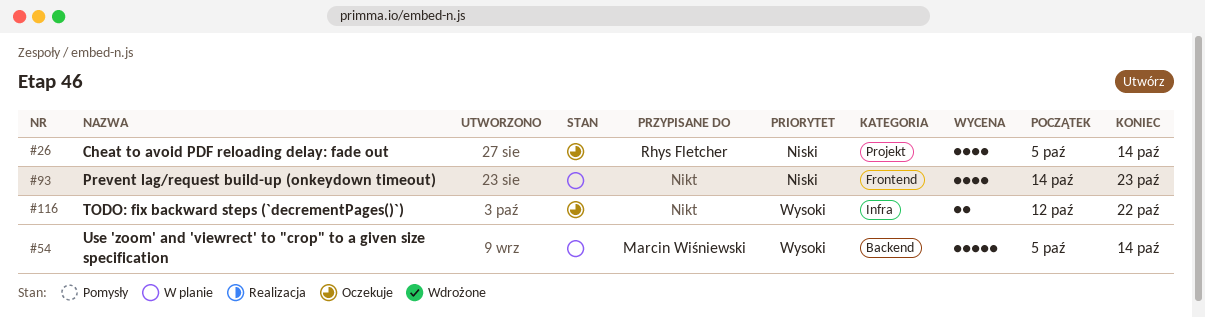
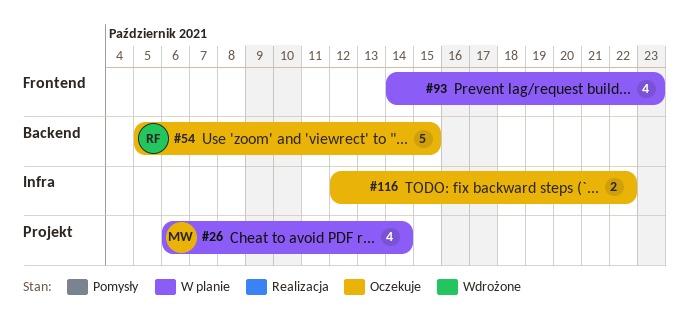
#26, status: Oczekuje -> W planie
#26, owner: Rhys Fletcher -> Marcin Wiśniewski
#26, start: Oct 5 -> Oct 6
#54, status: W planie -> Oczekuje
#54, owner: Marcin Wiśniewski -> Rhys Fletcher
#54, due: Oct 14 -> Oct 15

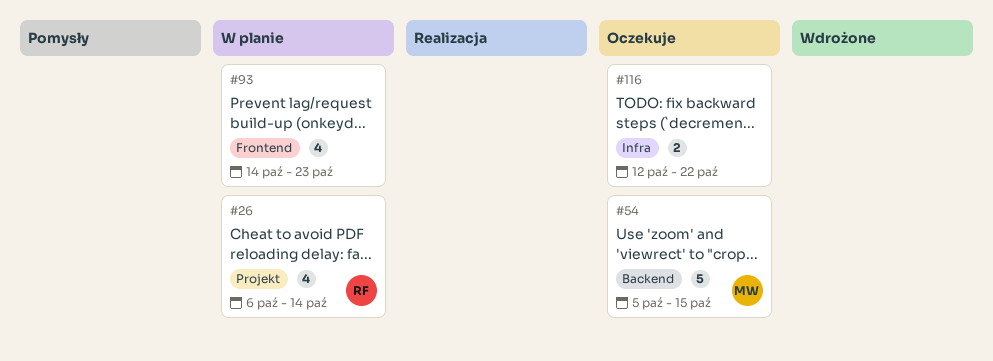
#26, owner: MW -> RF
#54, owner: RF -> MW

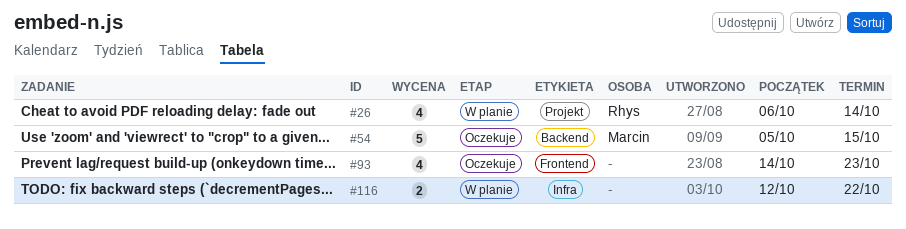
#93, status: W planie -> Oczekuje
#116, status: Oczekuje -> W planie

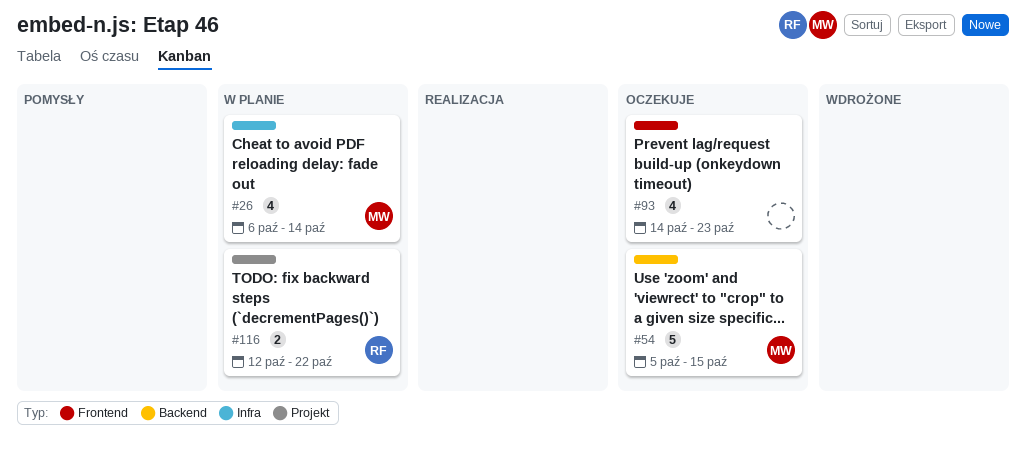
#26, owner: Rhys -> Marcin
#26, label: Projekt -> Infra
#116, owner: none -> Rhys
#116, label: Infra -> Projekt

